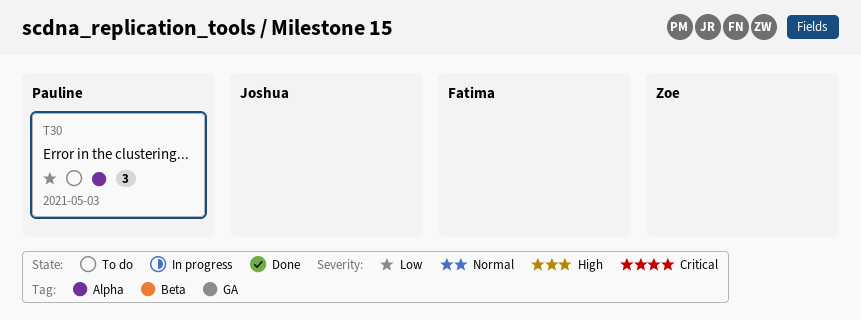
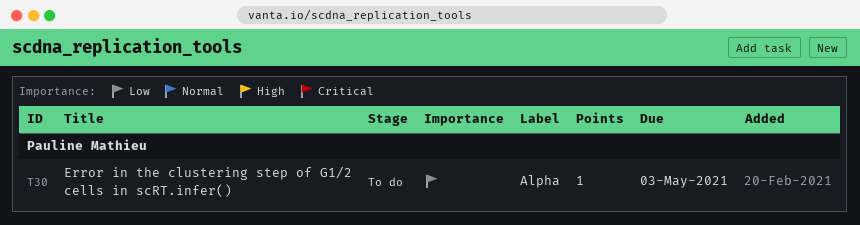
T30, estimate: 3 -> 1

